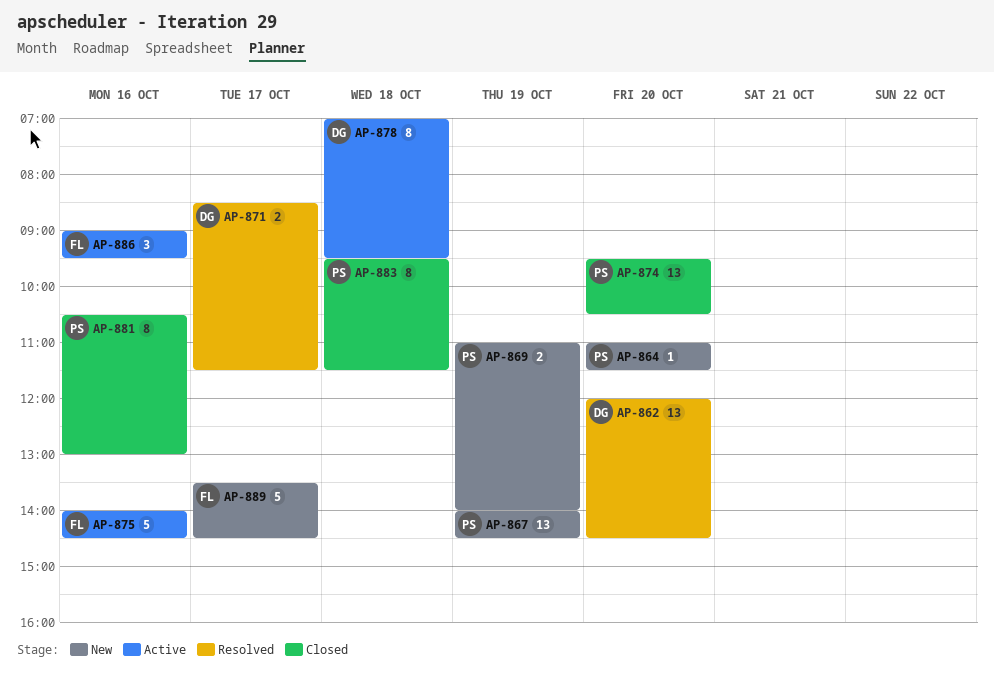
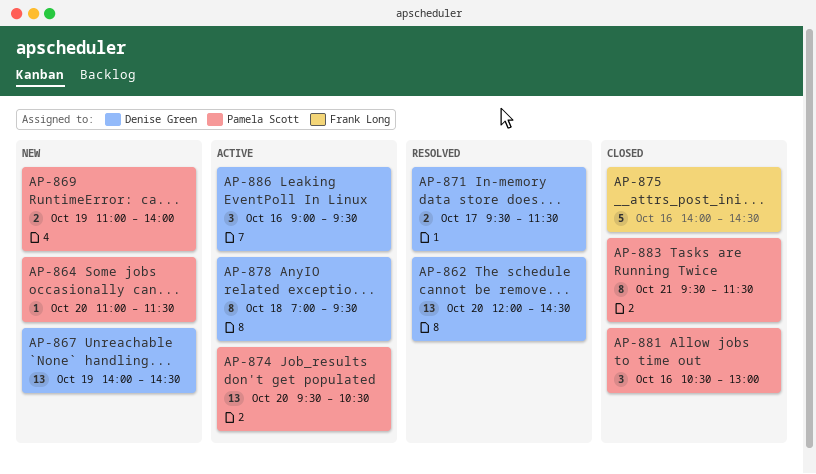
AP-867, owner: Pamela Scott -> Denise Green
AP-871, begins: 08:30 -> 09:30
AP-874, status: Closed -> Active
AP-875, status: Active -> Closed
AP-881, estimate: 8 -> 3
AP-883, day: Oct 18 -> Oct 21
AP-886, owner: Frank Long -> Denise Green
AP-889: present -> none

